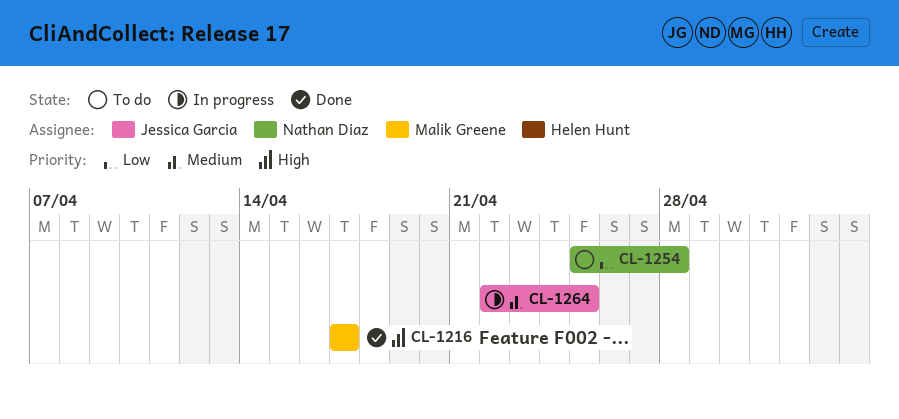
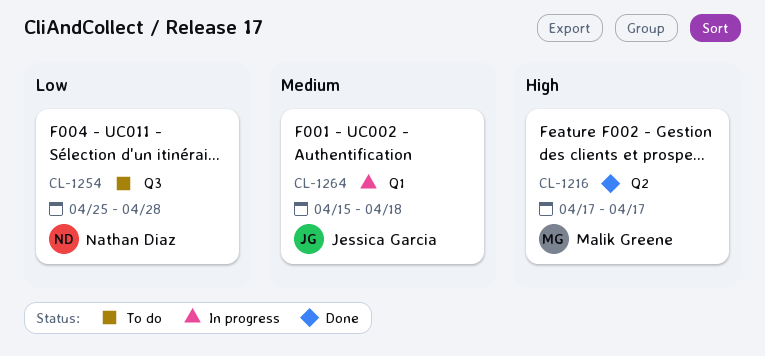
CL-1264, start: Apr 22 -> Apr 15
CL-1264, due: Apr 25 -> Apr 18

